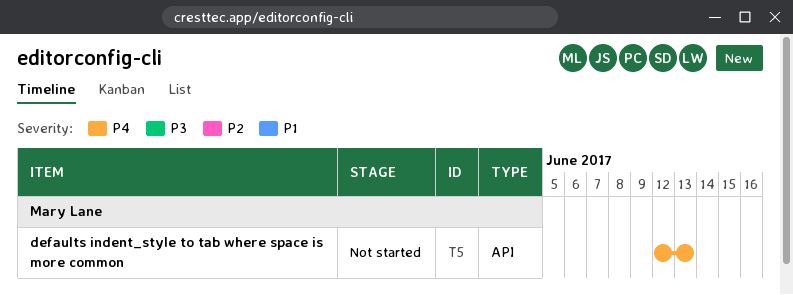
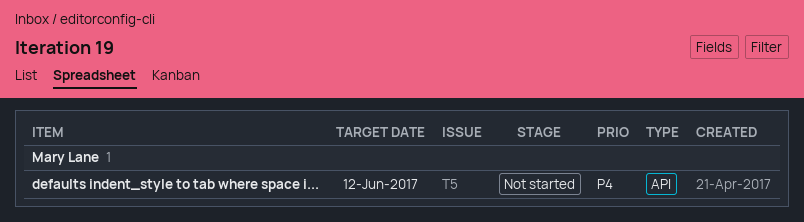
T5, due: Jun 13 -> Jun 12

